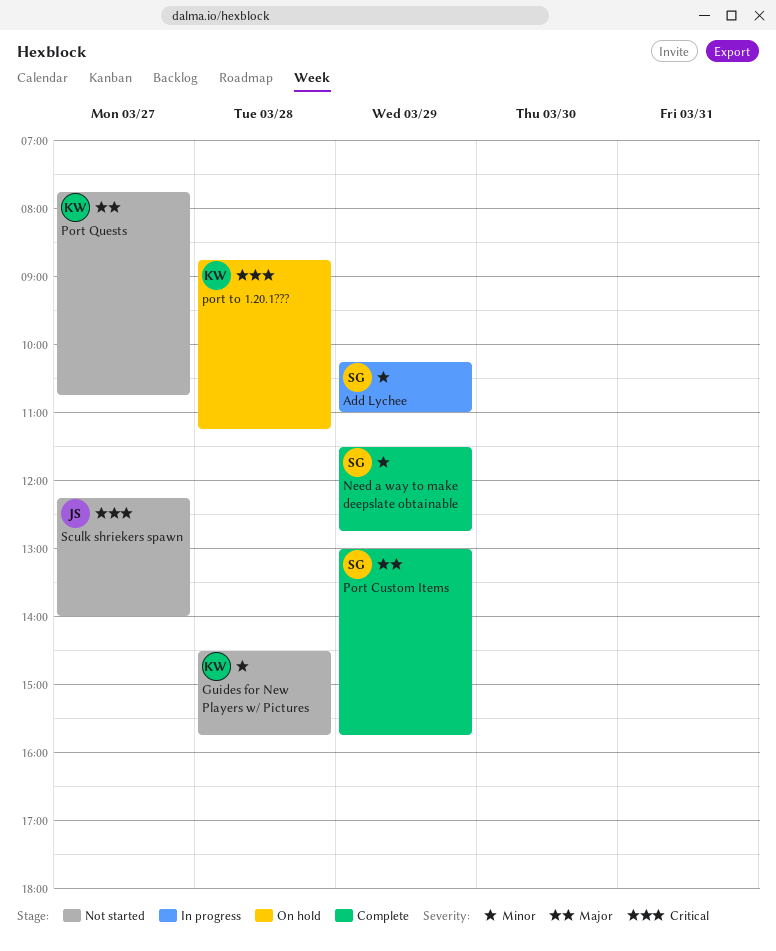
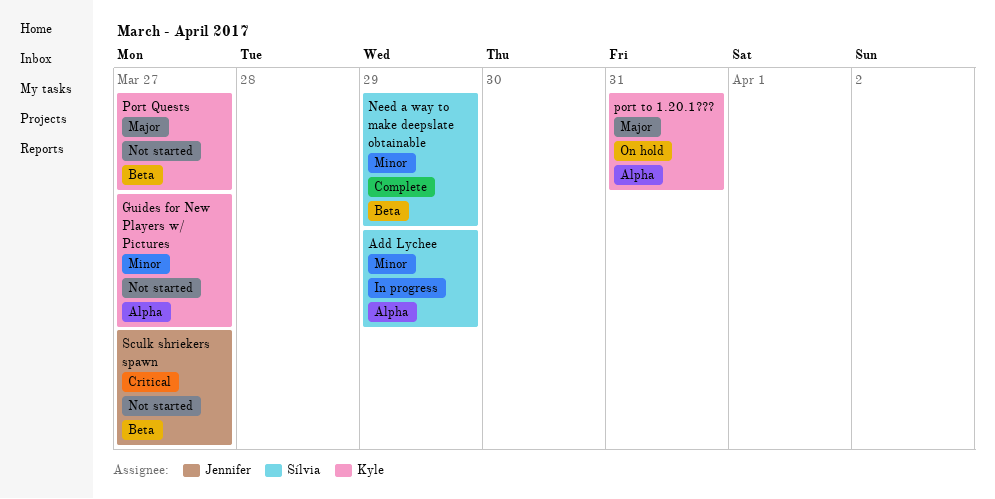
Guides for New Players w/ Pictures, day: Mar 28 -> Mar 27
Port Custom Items: present -> none
port to 1.20.1???, priority: Critical -> Major
port to 1.20.1???, day: Mar 28 -> Mar 31

